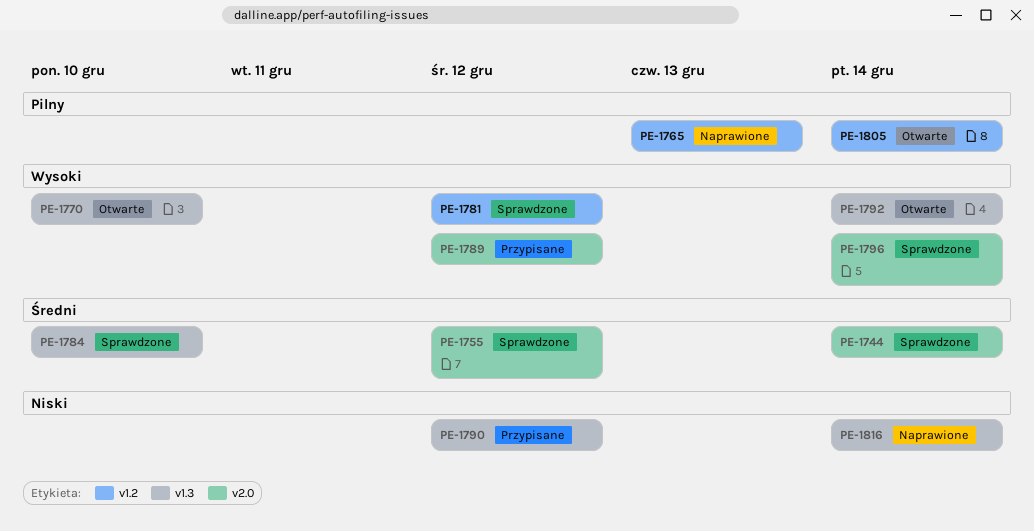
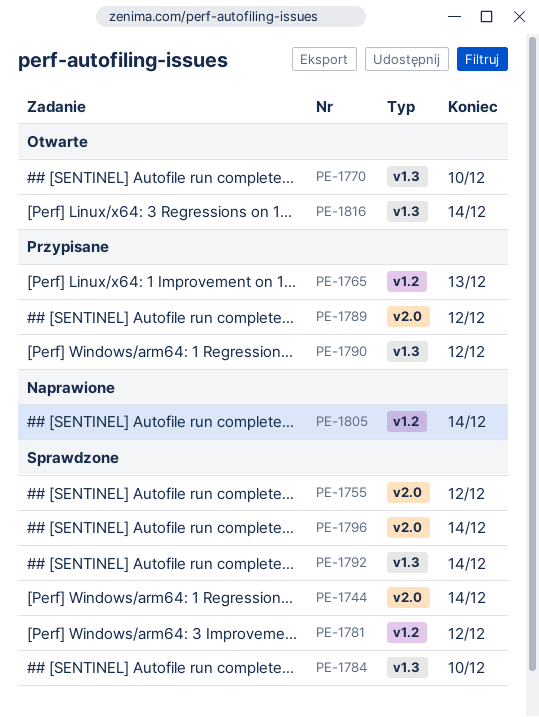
PE-1765, status: Naprawione -> Przypisane
PE-1792, status: Otwarte -> Sprawdzone
PE-1805, status: Otwarte -> Naprawione
PE-1816, status: Naprawione -> Otwarte

